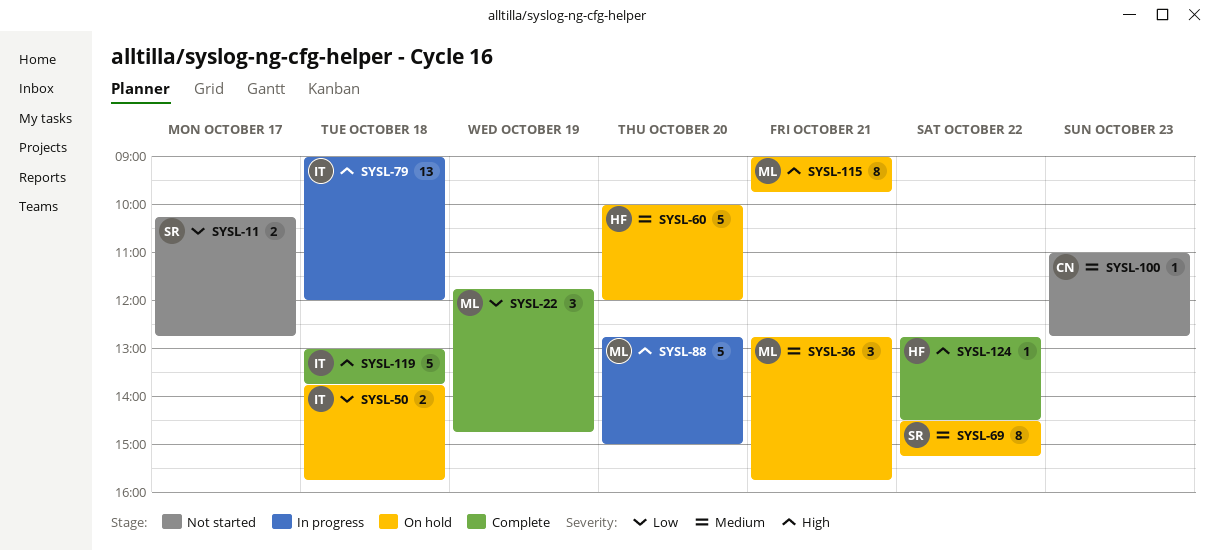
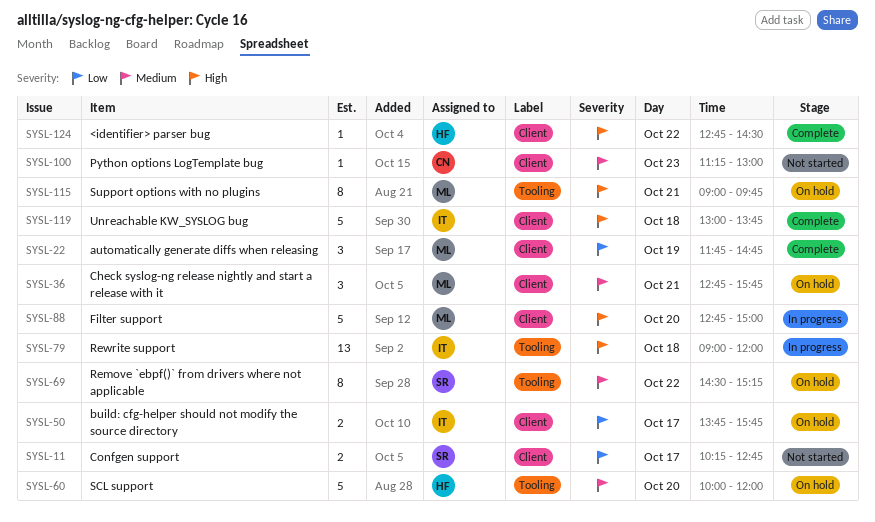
SYSL-50, day: Oct 18 -> Oct 17
SYSL-100, begins: 11:00 -> 11:15
SYSL-100, ends: 12:45 -> 13:00

